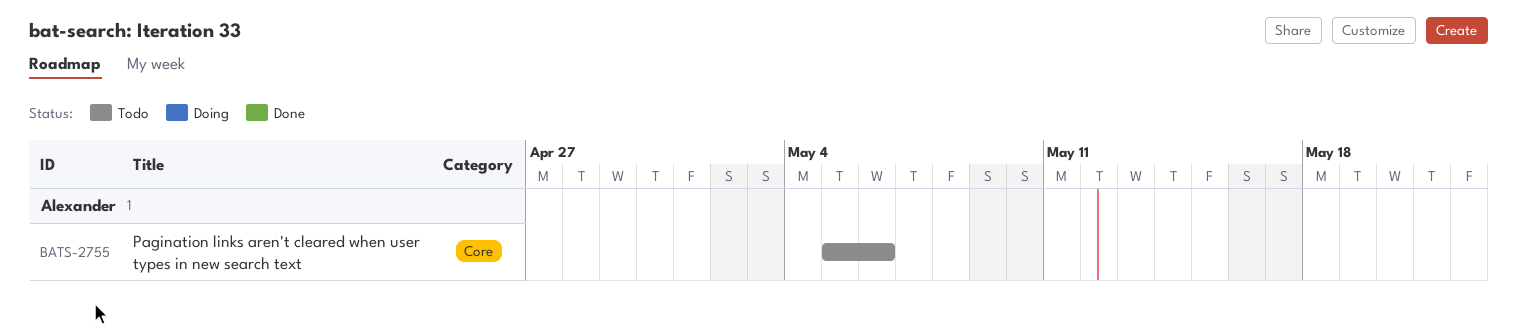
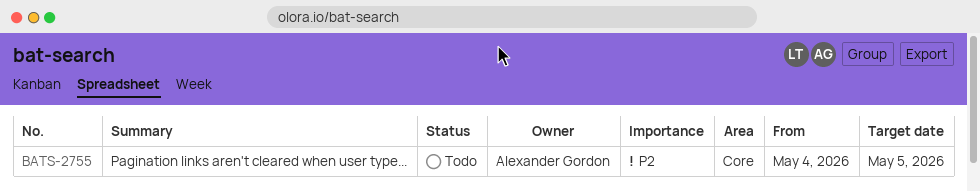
BATS-2755, start: May 5 -> May 4
BATS-2755, due: May 6 -> May 5

